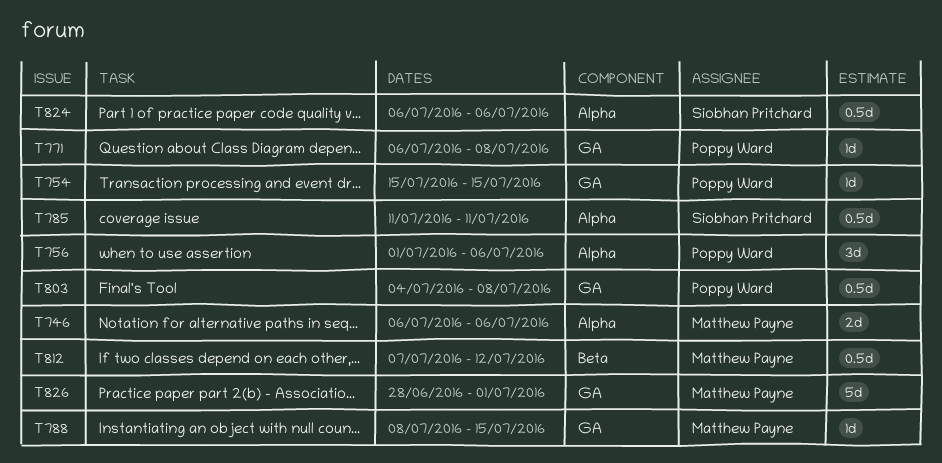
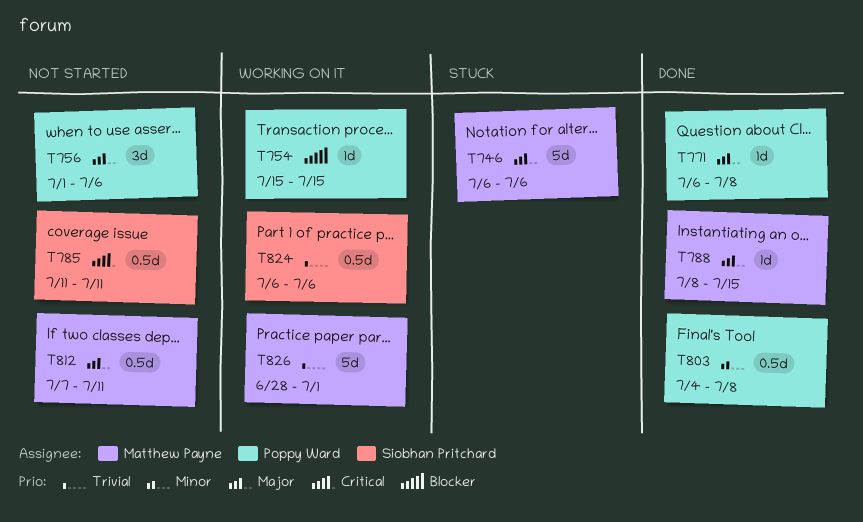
T746, estimate: 2d -> 5d
T812, due: Jul 12 -> Jul 11

